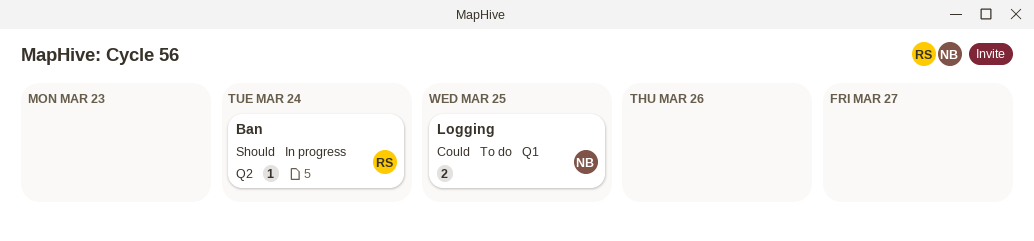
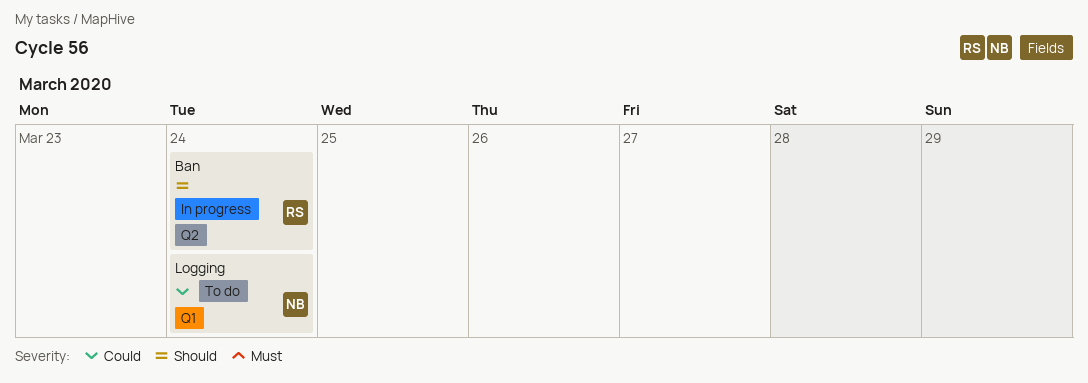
Logging, due: Mar 25 -> Mar 24

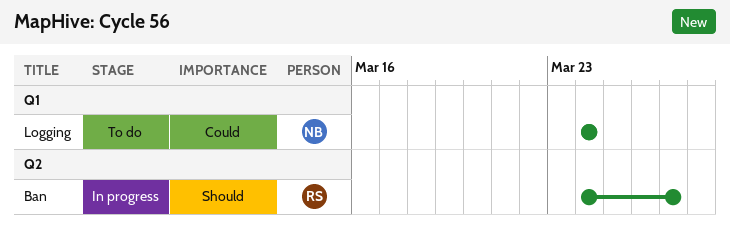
Ban, due: Mar 24 -> Mar 27

